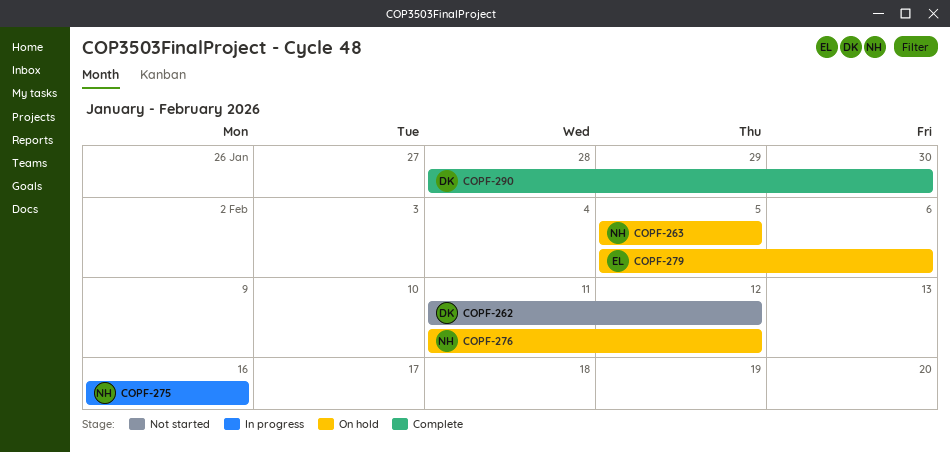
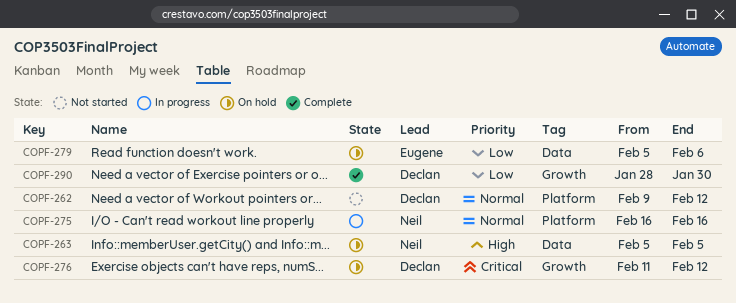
COPF-262, start: Feb 11 -> Feb 9
COPF-276, owner: Neil -> Declan

